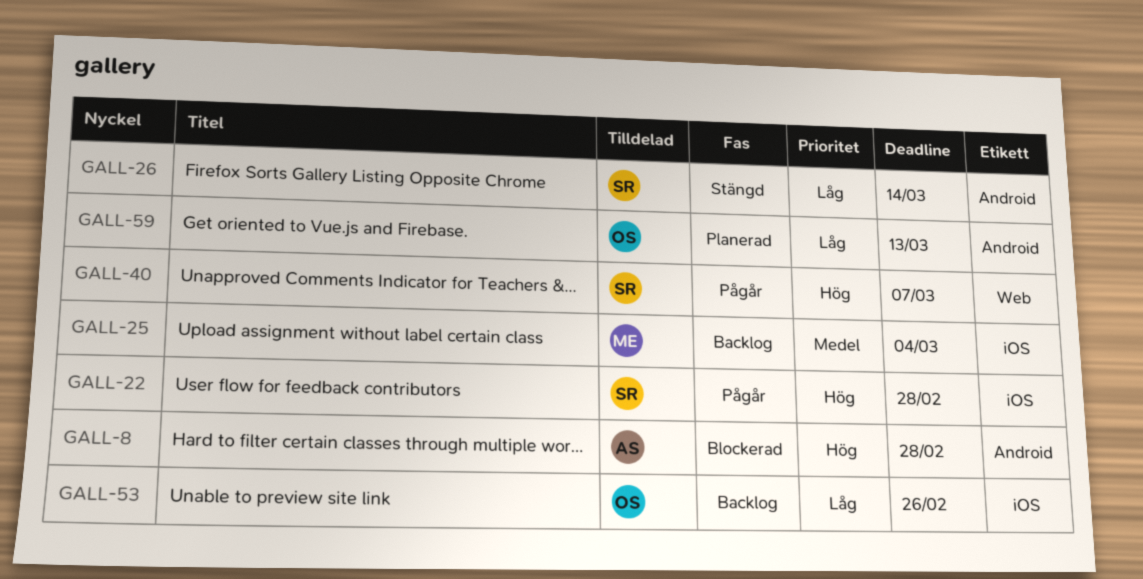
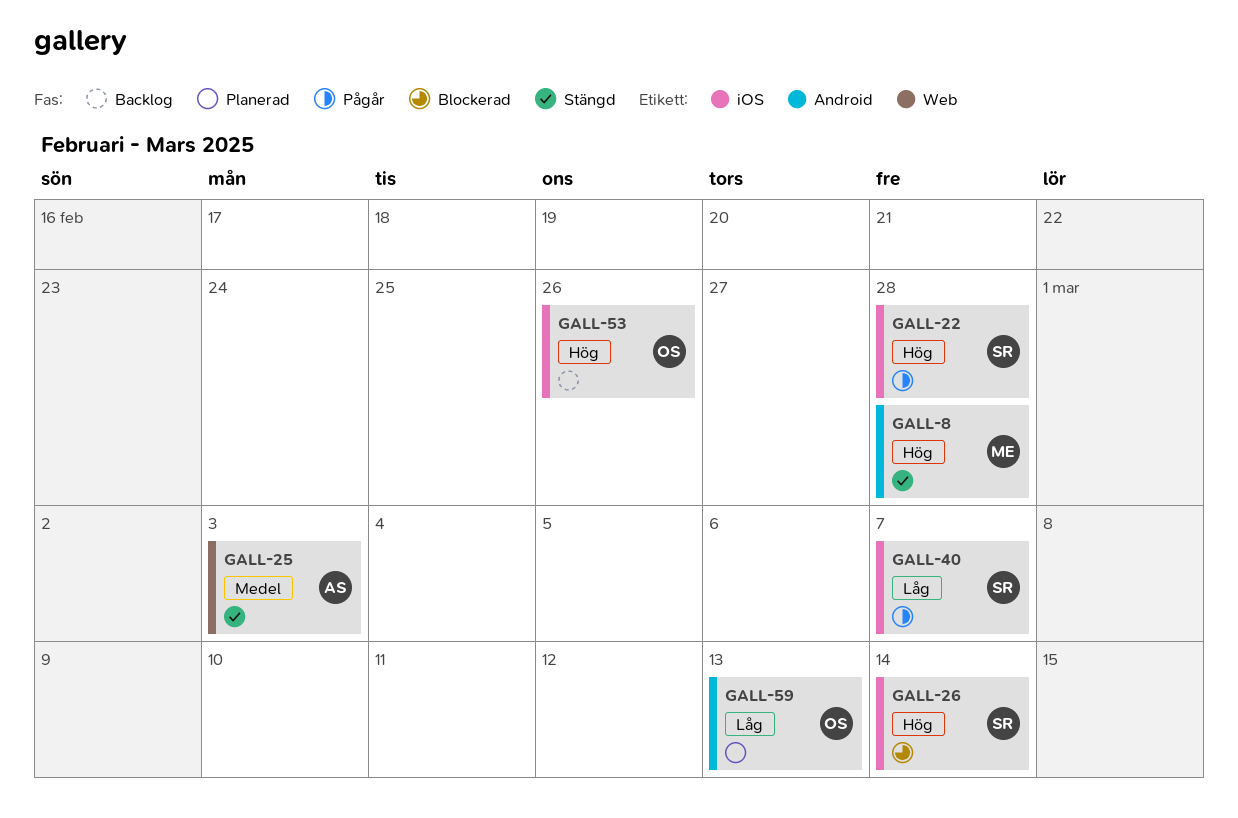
GALL-8, status: Blockerad -> Stängd
GALL-8, owner: AS -> ME
GALL-25, status: Backlog -> Stängd
GALL-25, owner: ME -> AS
GALL-25, label: iOS -> Web
GALL-25, due: Mar 4 -> Mar 3
GALL-26, status: Stängd -> Blockerad
GALL-26, priority: Låg -> Hög
GALL-26, label: Android -> iOS
GALL-40, priority: Hög -> Låg
GALL-40, label: Web -> iOS
GALL-53, priority: Låg -> Hög

